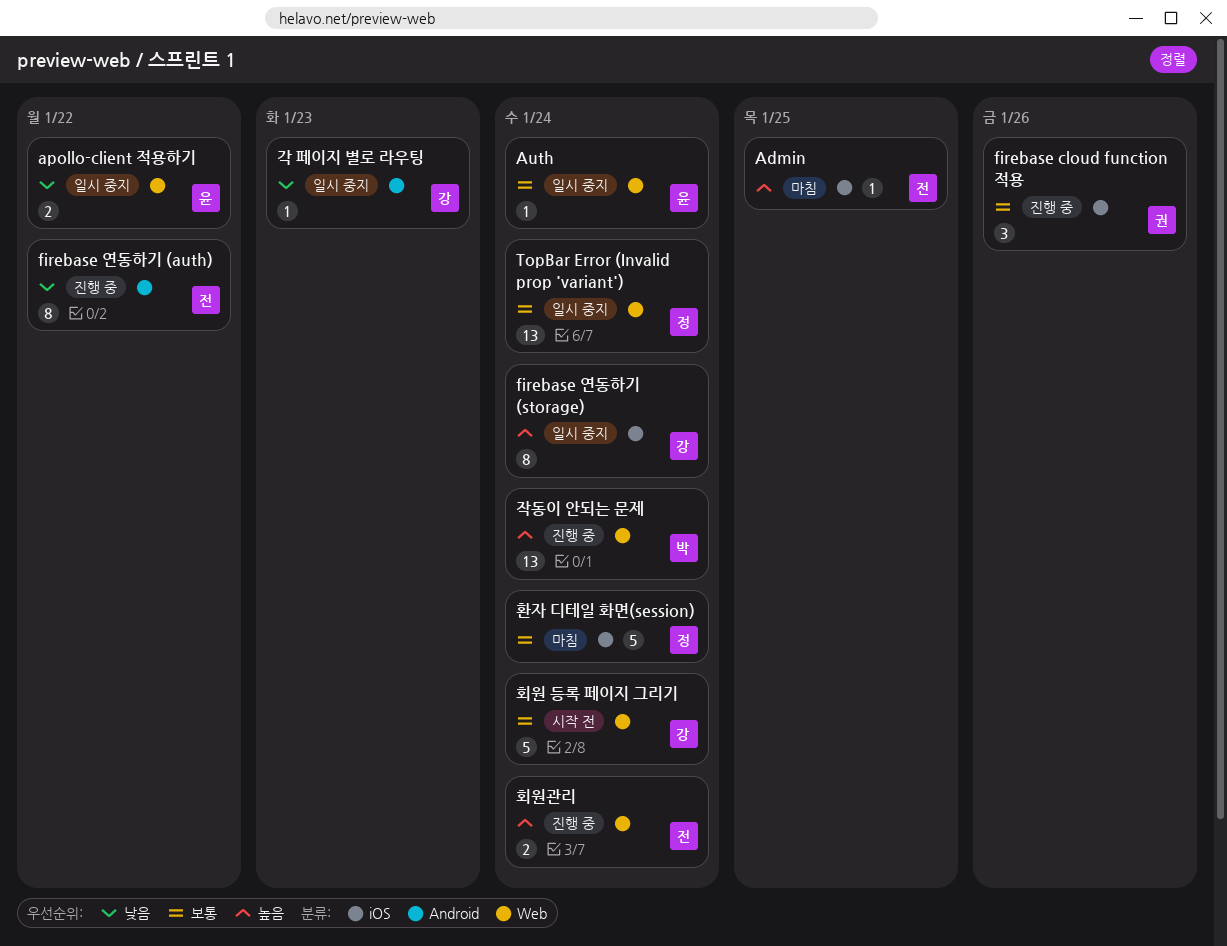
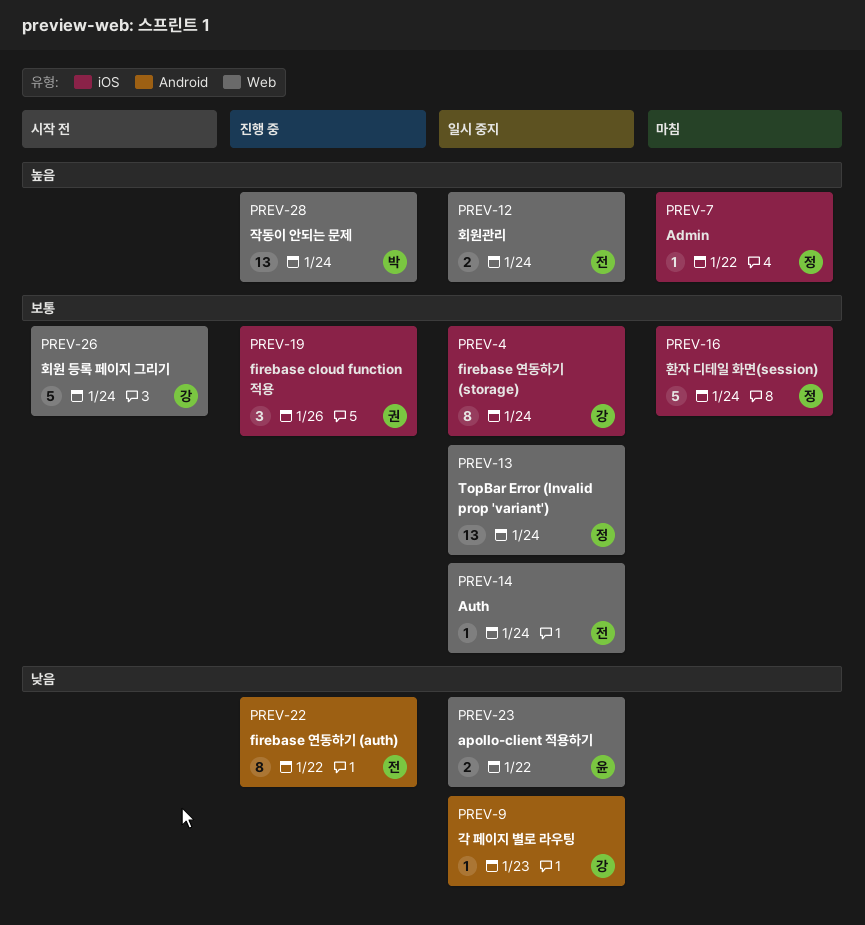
Admin, owner: 전 -> 정
Admin, due: Jan 25 -> Jan 22
Auth, owner: 윤 -> 전
firebase 연동하기 (storage), priority: 높음 -> 보통
회원관리, status: 진행 중 -> 일시 중지

